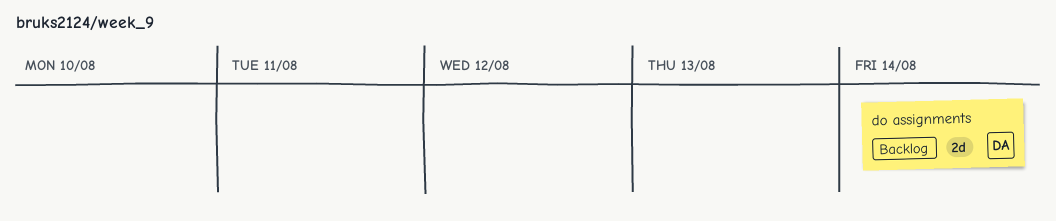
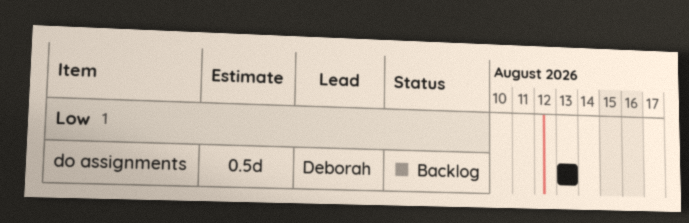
do assignments, estimate: 2d -> 0.5d
do assignments, due: Aug 14 -> Aug 13

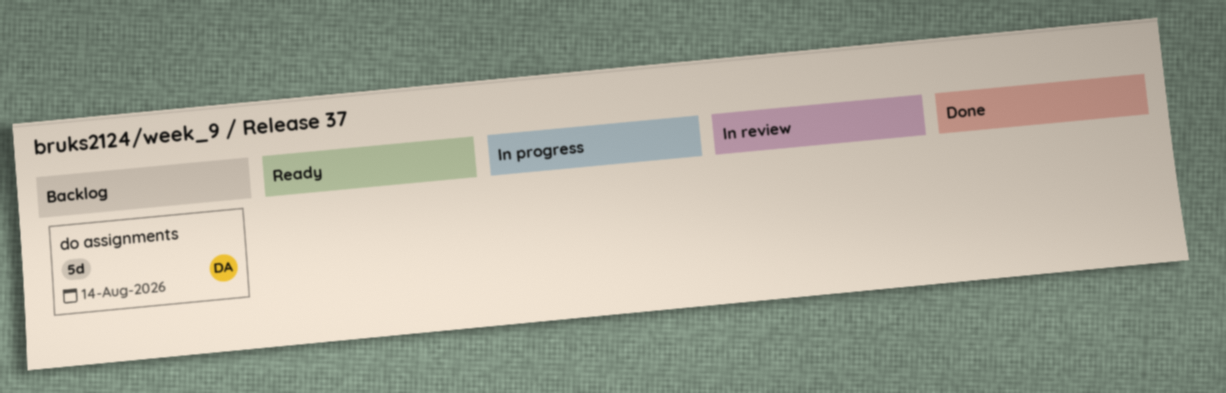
do assignments, estimate: 0.5d -> 5d
do assignments, due: Aug 13 -> Aug 14

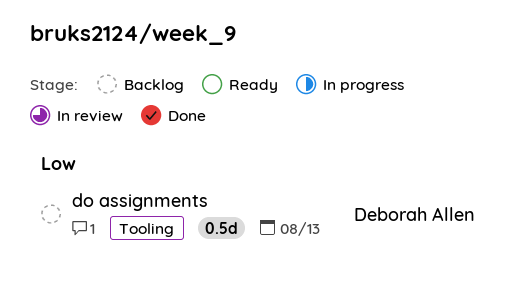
do assignments, estimate: 5d -> 0.5d
do assignments, due: Aug 14 -> Aug 13

